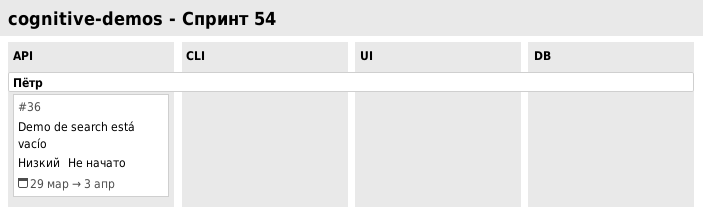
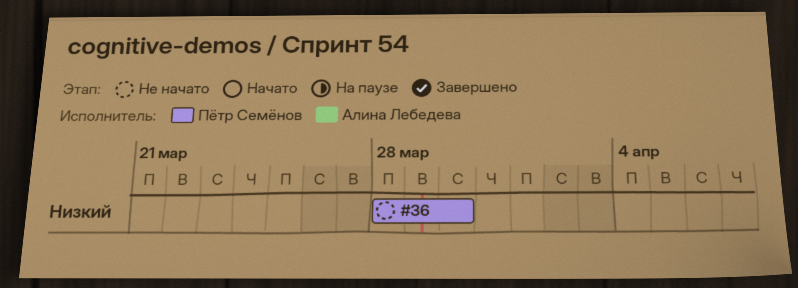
#36, start: Mar 29 -> Mar 28
#36, due: Apr 3 -> Mar 30

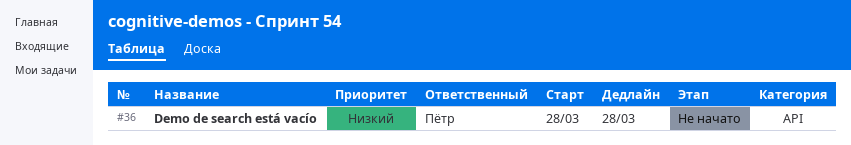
#36, due: Mar 30 -> Mar 28

